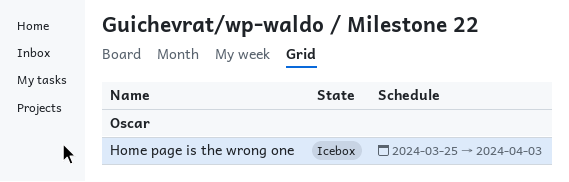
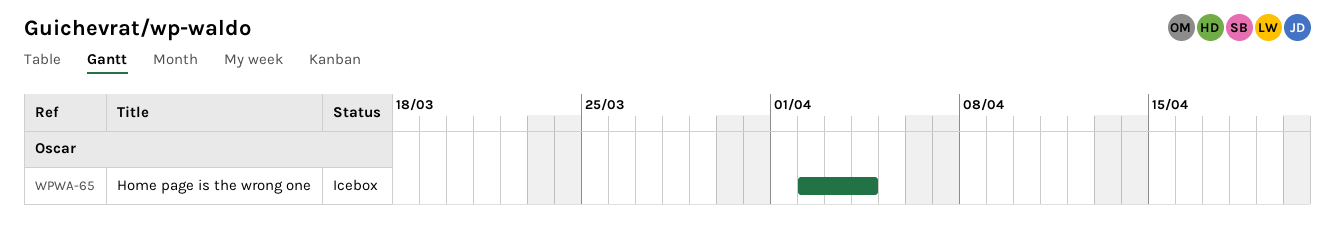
Home page is the wrong one, start: Mar 25 -> Apr 2
Home page is the wrong one, due: Apr 3 -> Apr 4

